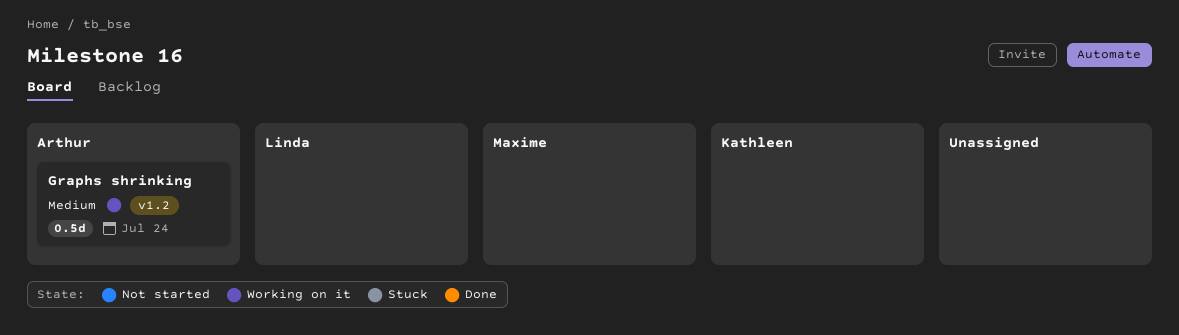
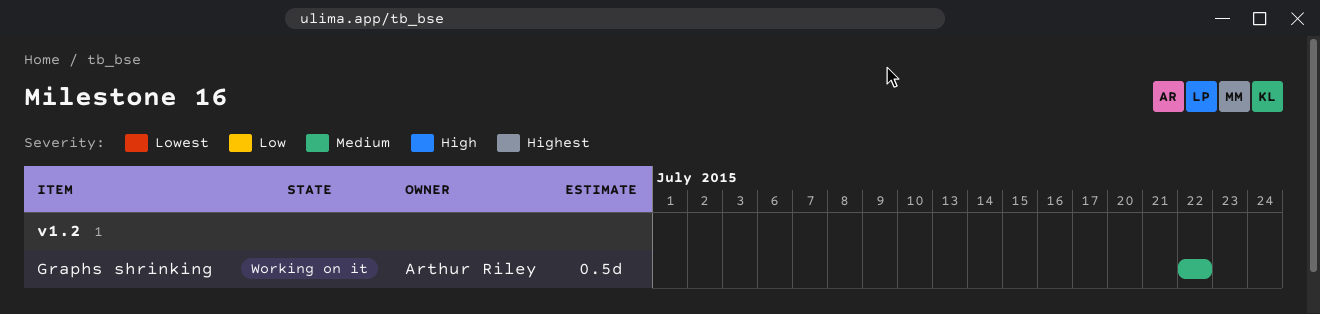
Graphs shrinking, due: Jul 24 -> Jul 22

